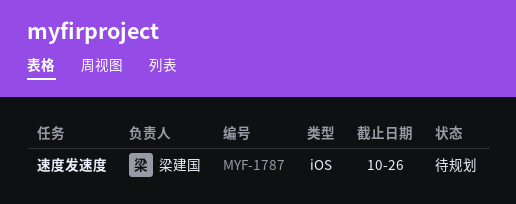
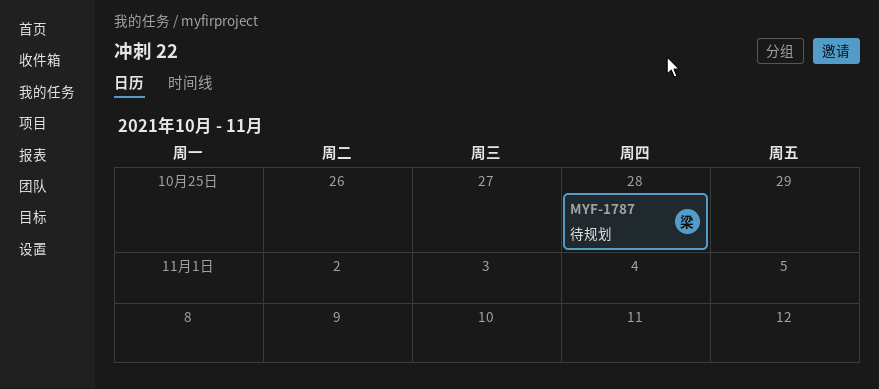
MYF-1787, due: Oct 26 -> Oct 28

